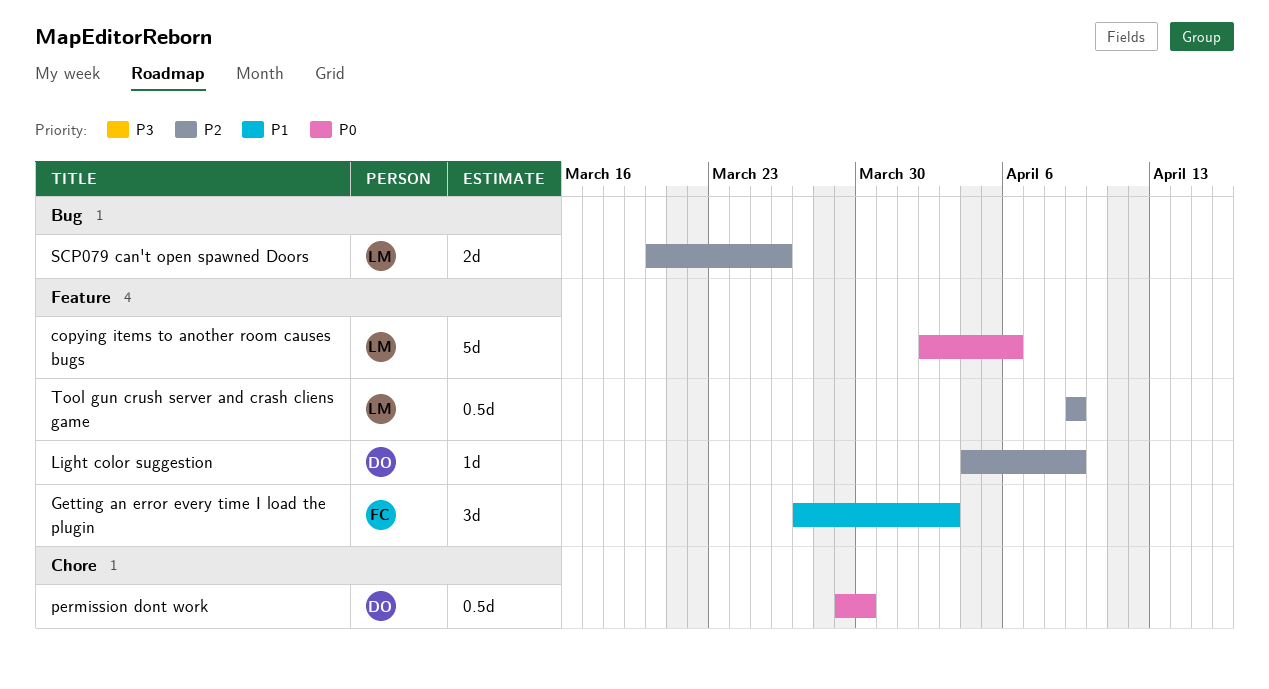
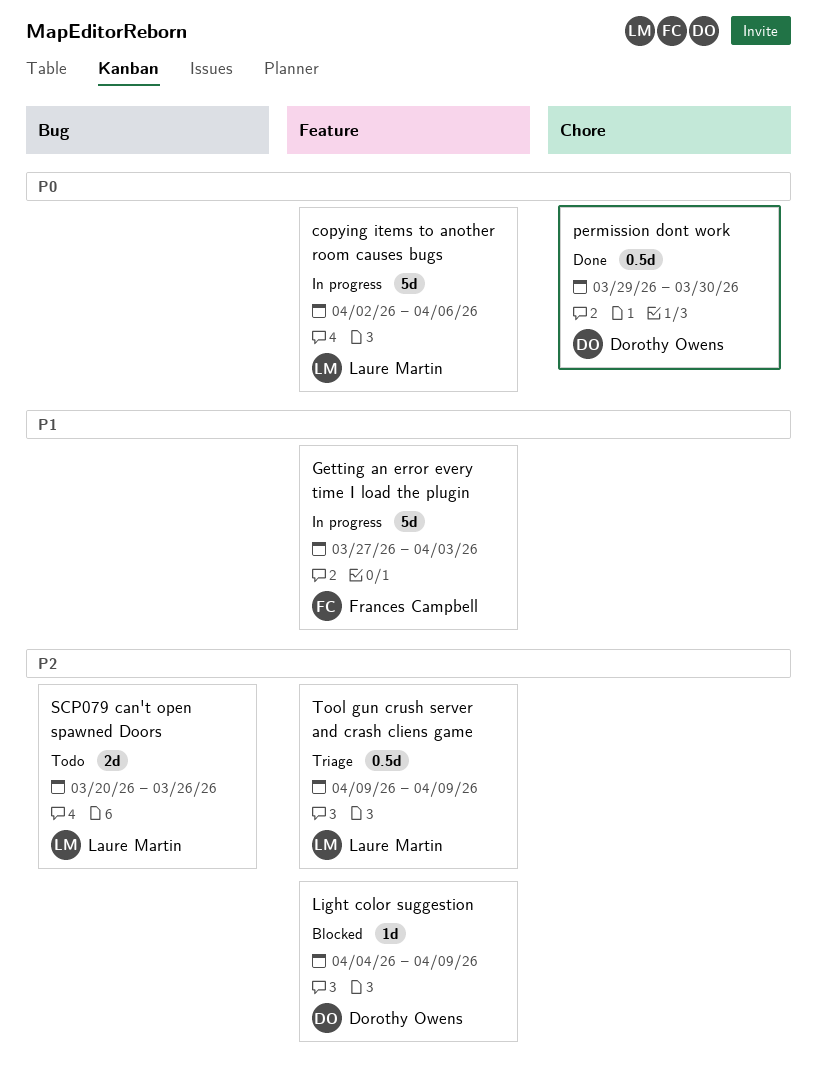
Getting an error every time I load the plugin, estimate: 3d -> 5d

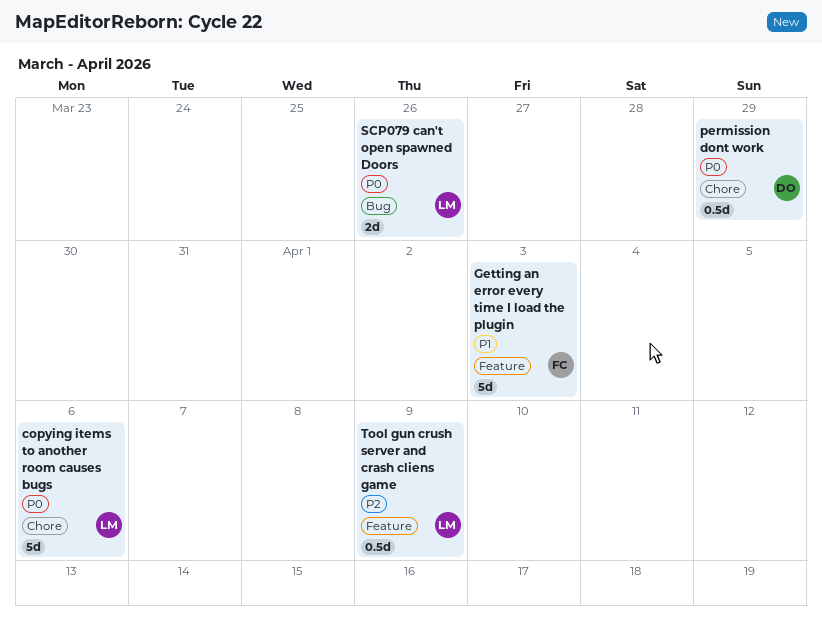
copying items to another room causes bugs, label: Feature -> Chore
Light color suggestion: present -> none
permission dont work, due: Mar 30 -> Mar 29
SCP079 can't open spawned Doors, priority: P2 -> P0

